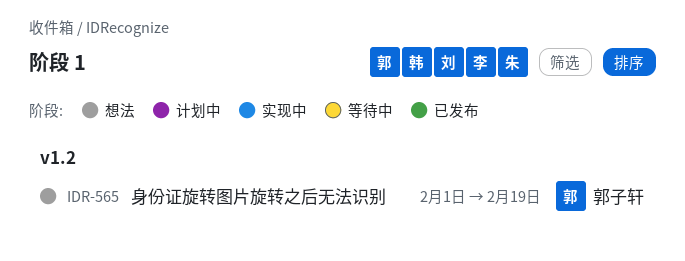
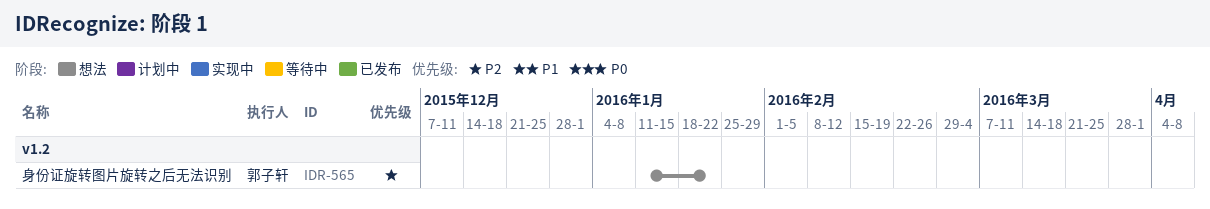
IDR-565, start: Feb 1 -> Jan 11
IDR-565, due: Feb 19 -> Jan 22

